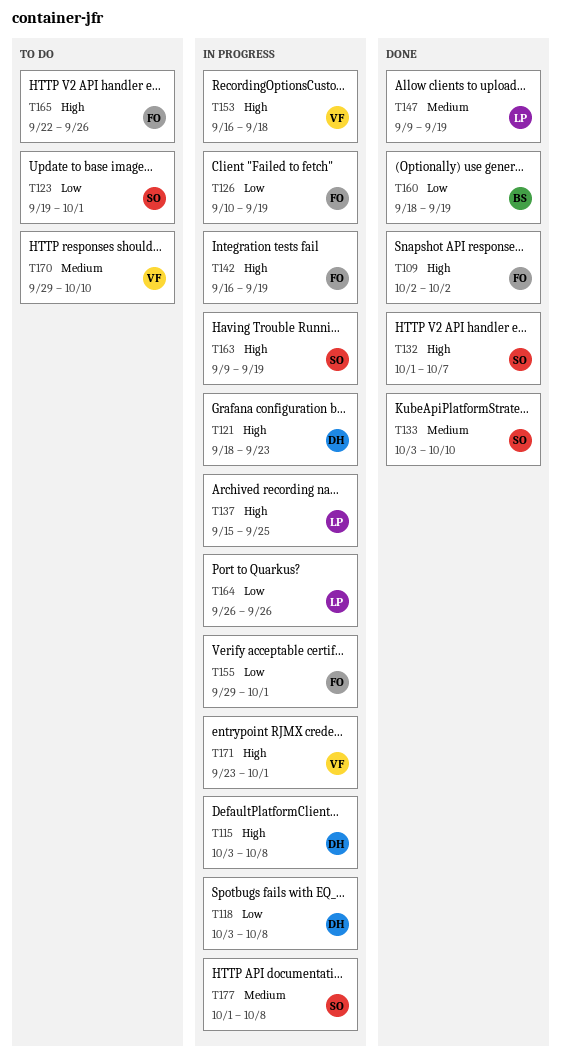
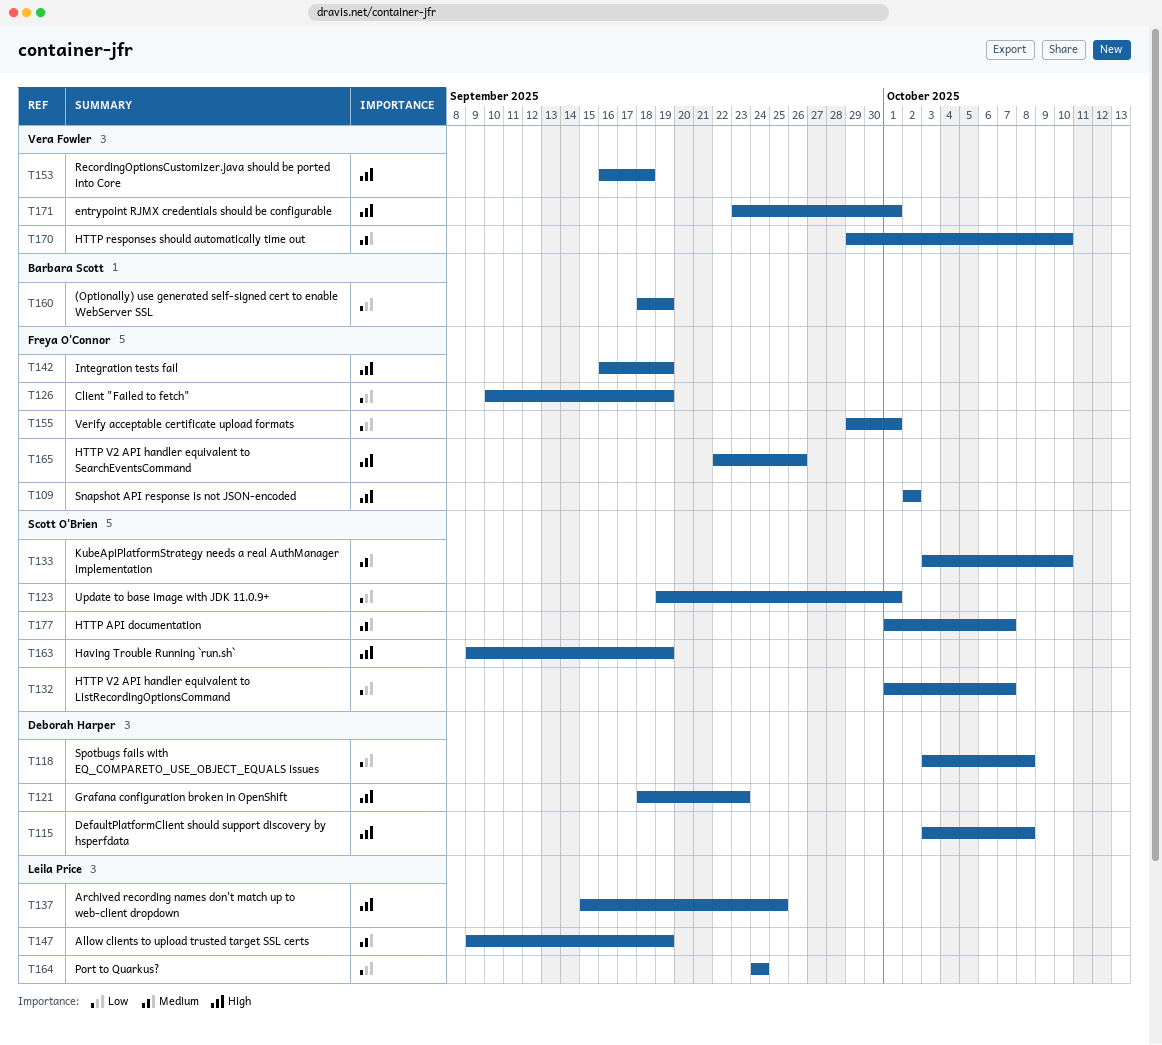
T132, priority: High -> Low
T164, start: Sep 26 -> Sep 24
T164, due: Sep 26 -> Sep 24
T177, due: Oct 8 -> Oct 7

